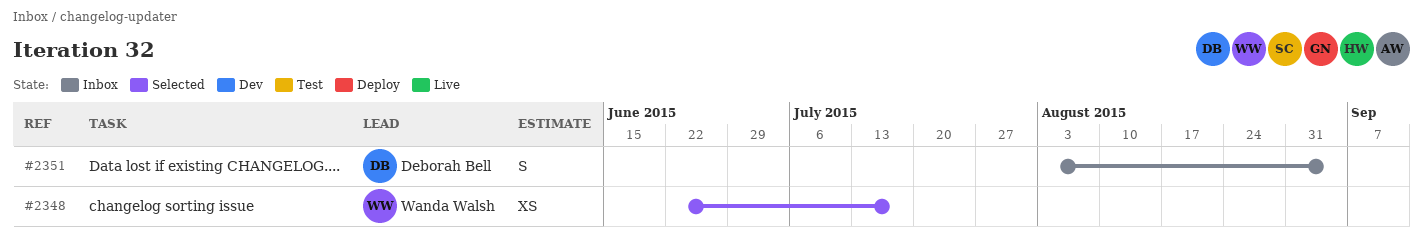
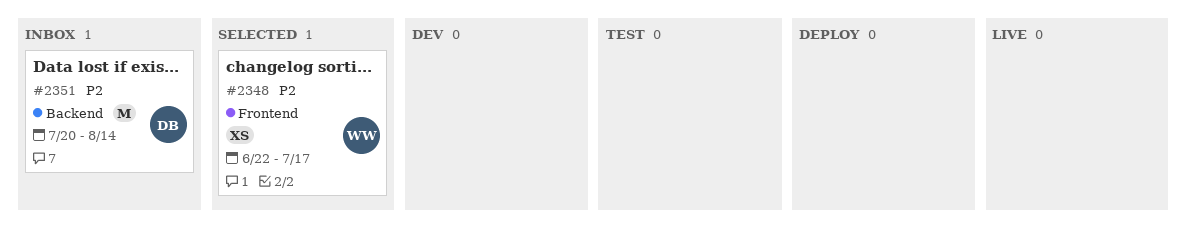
#2351, estimate: S -> M
#2351, start: Aug 3 -> Jul 20
#2351, due: Sep 4 -> Aug 14

